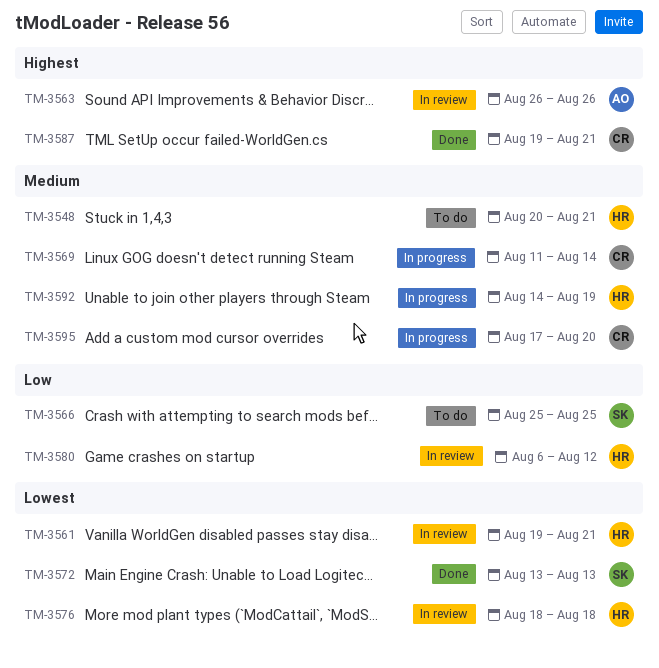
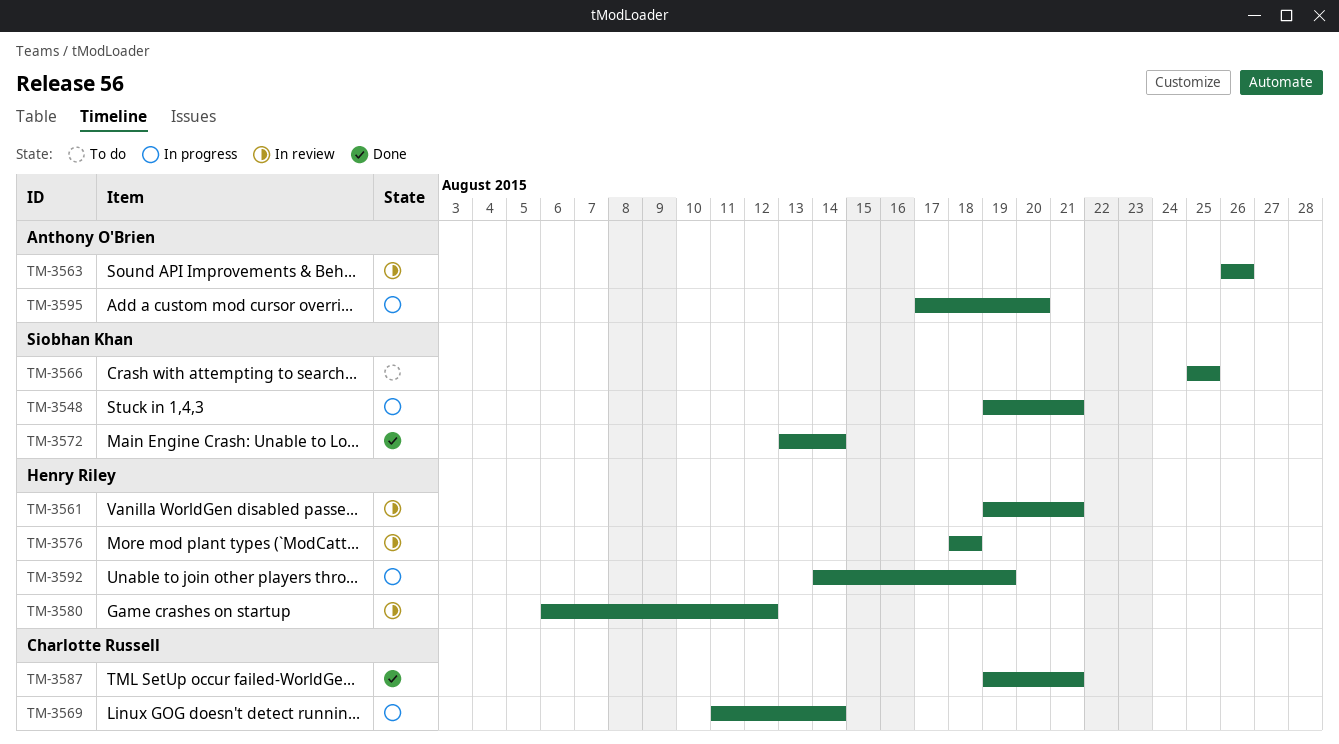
TM-3548, status: To do -> In progress
TM-3548, owner: Henry Riley -> Siobhan Khan
TM-3548, start: Aug 20 -> Aug 19
TM-3572, due: Aug 13 -> Aug 14
TM-3595, owner: Charlotte Russell -> Anthony O'Brien

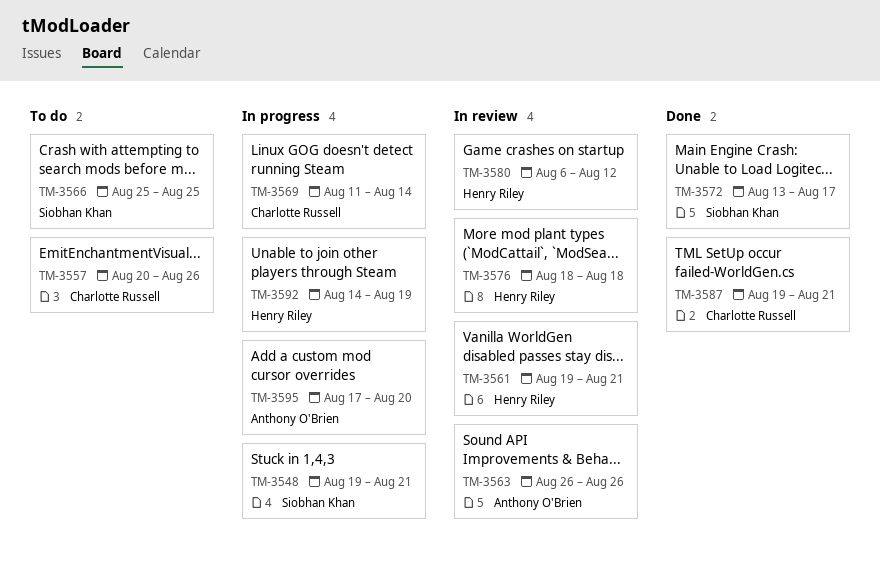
TM-3557: none -> present
TM-3572, due: Aug 14 -> Aug 17

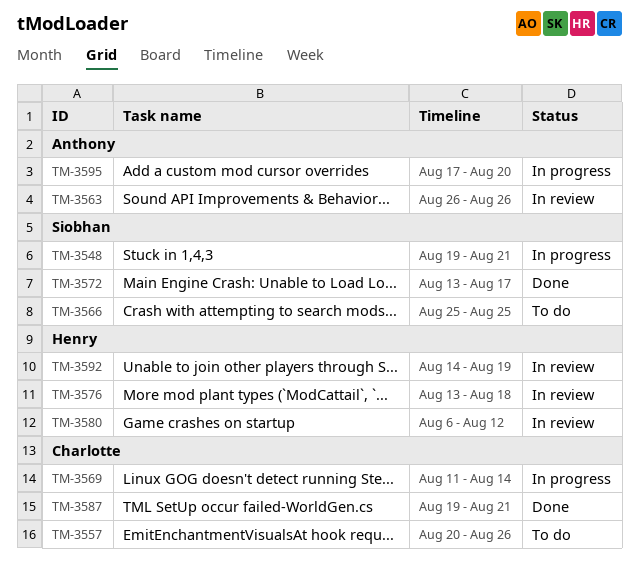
TM-3561: present -> none
TM-3576, start: Aug 18 -> Aug 13
TM-3592, status: In progress -> In review

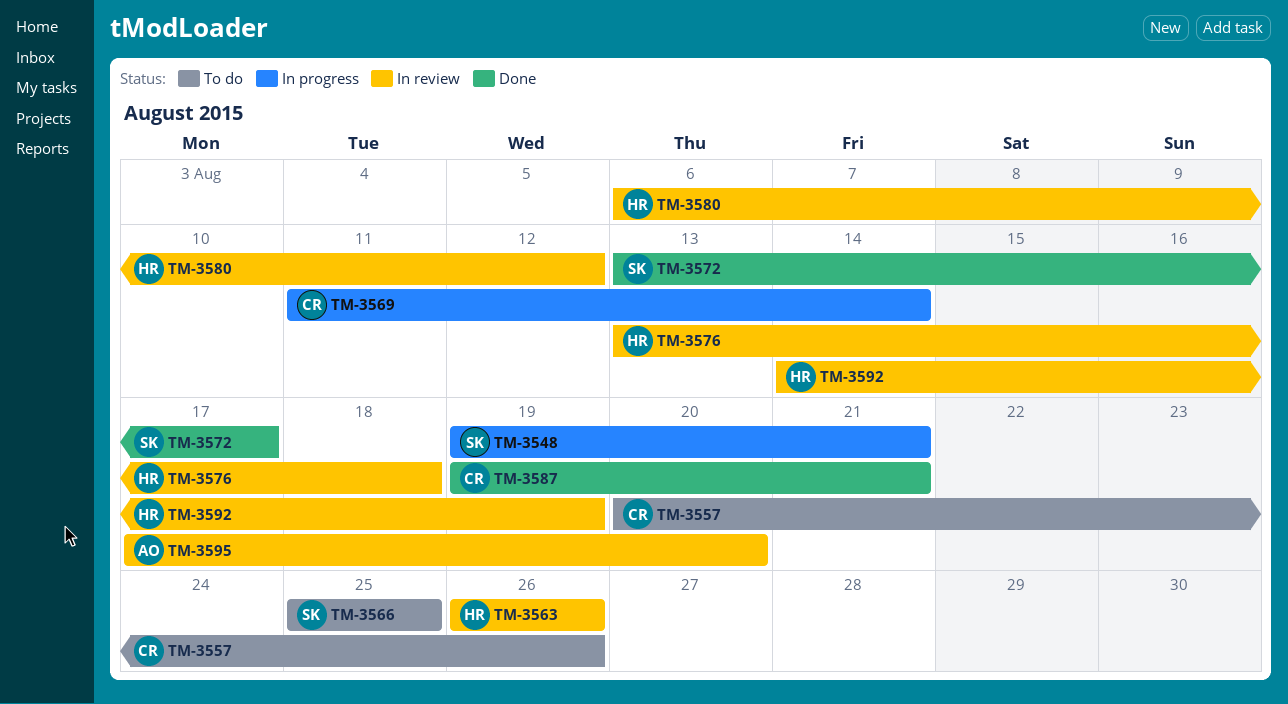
TM-3563, owner: Anthony -> Henry
TM-3595, status: In progress -> In review

